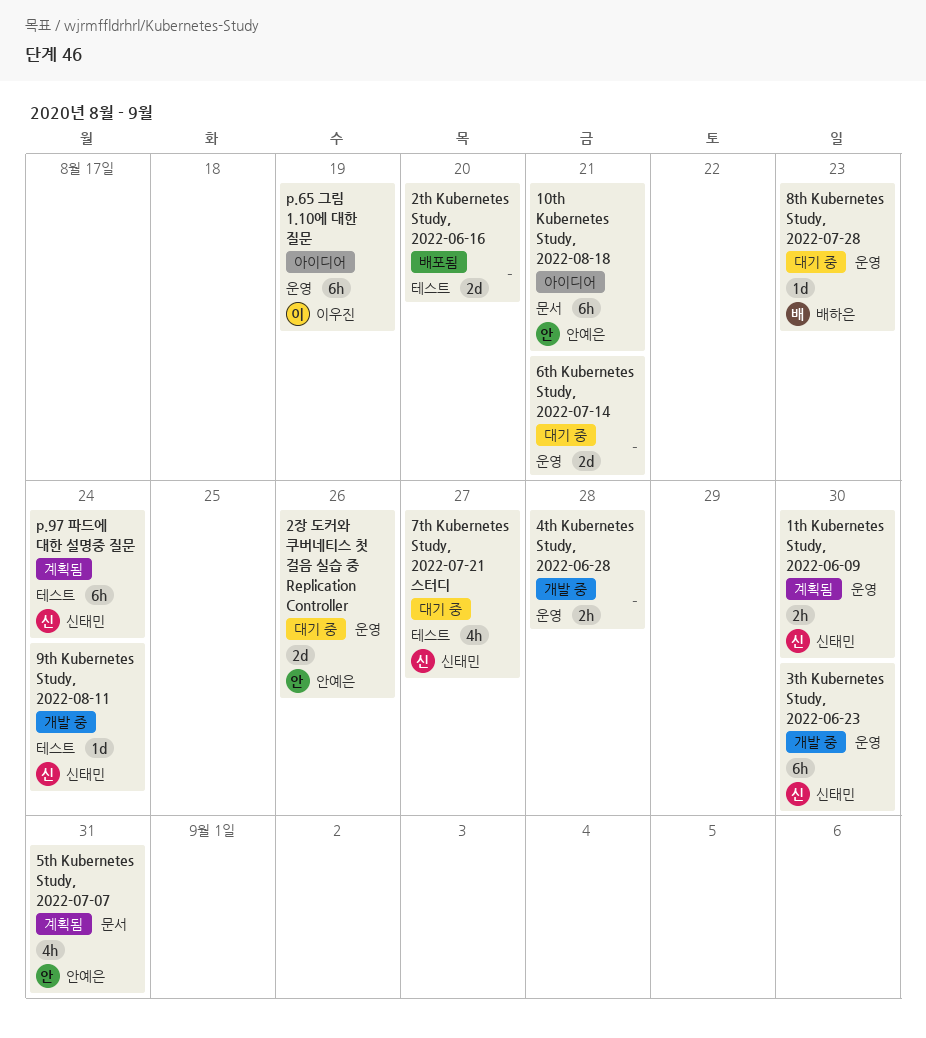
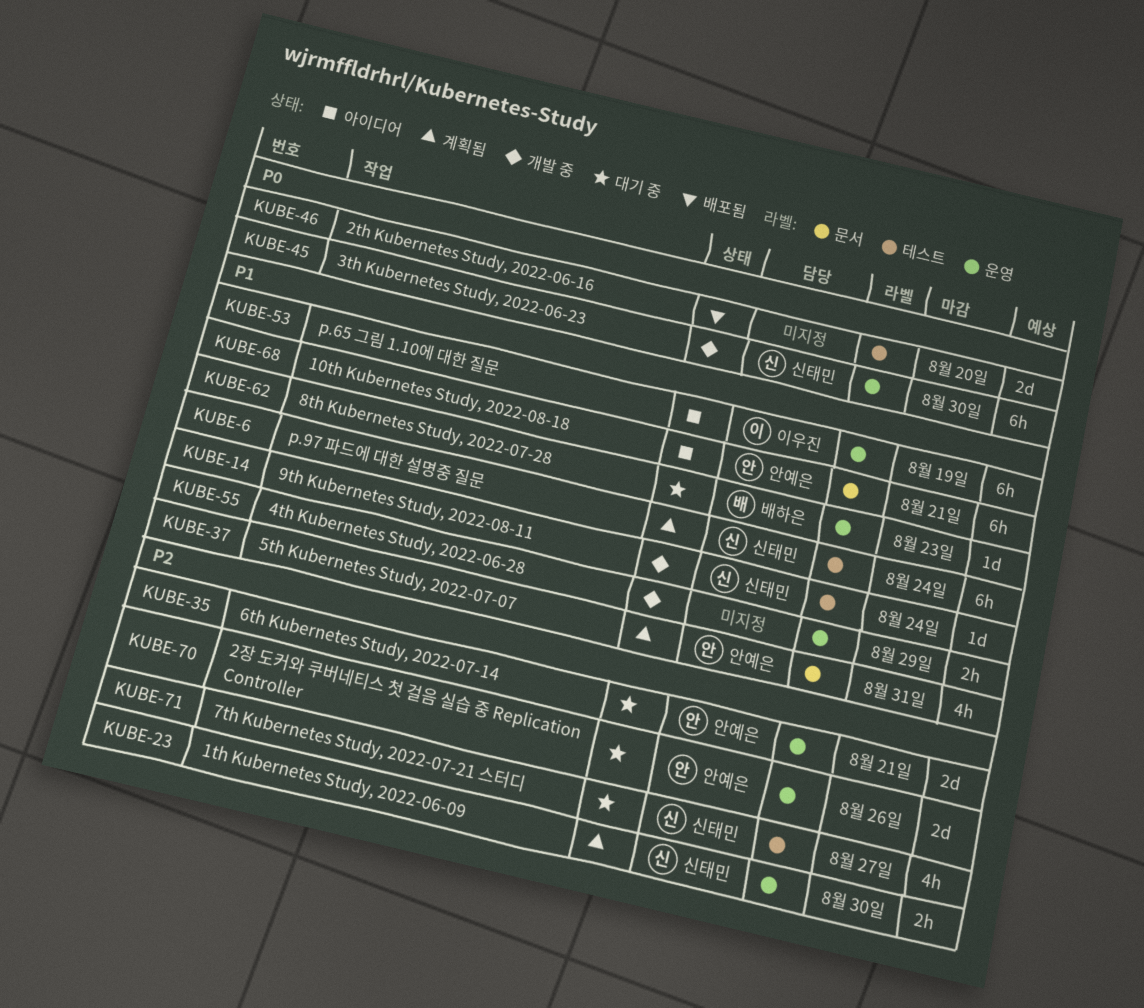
4th Kubernetes Study, 2022-06-28, due: Aug 28 -> Aug 29
6th Kubernetes Study, 2022-07-14, owner: none -> 안예은

